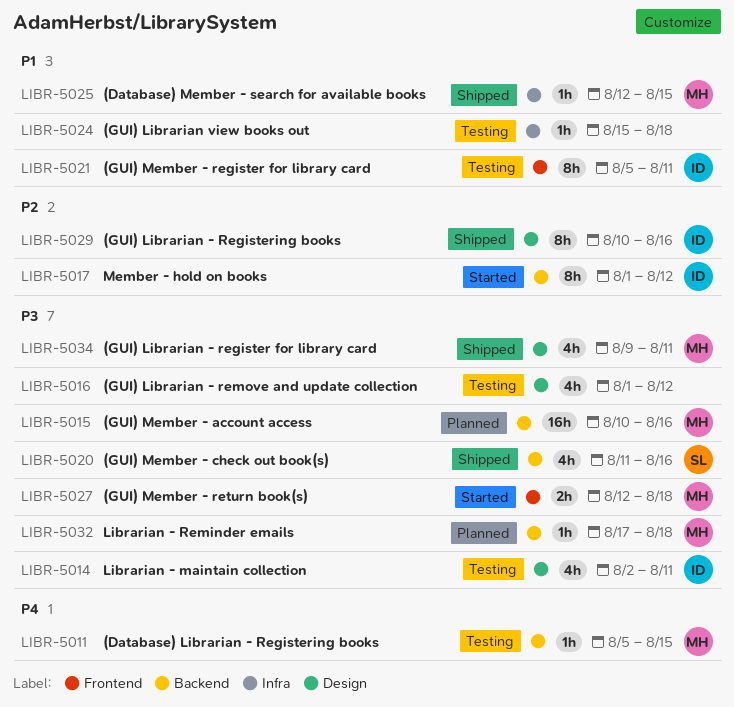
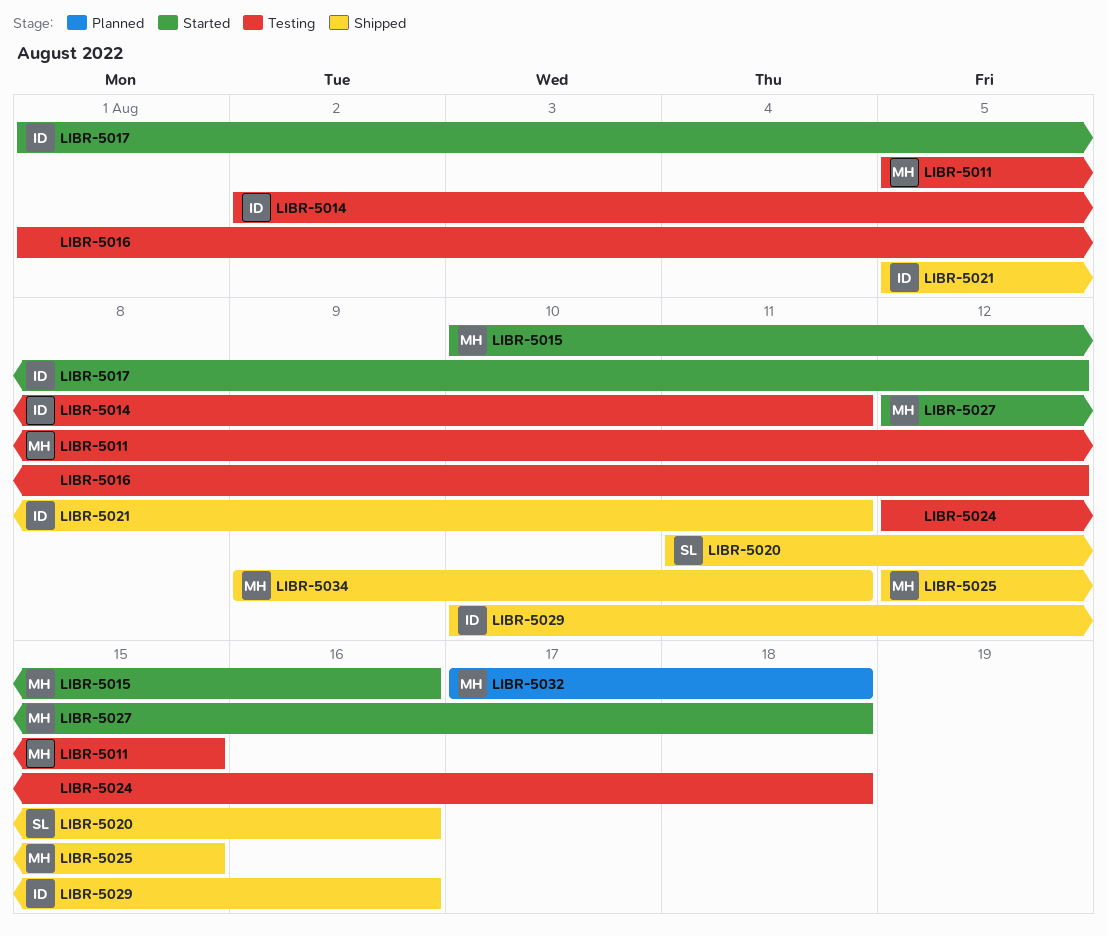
LIBR-5015, status: Planned -> Started
LIBR-5021, status: Testing -> Shipped
LIBR-5024, start: Aug 15 -> Aug 12

